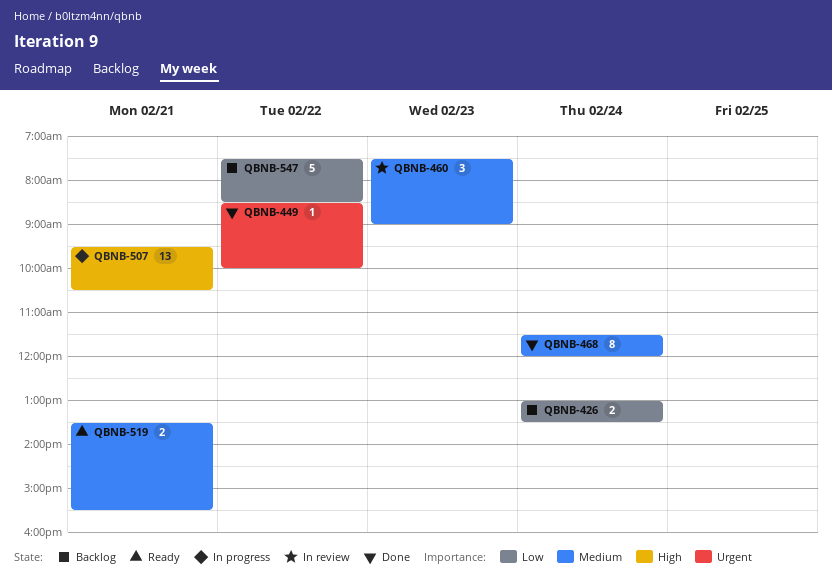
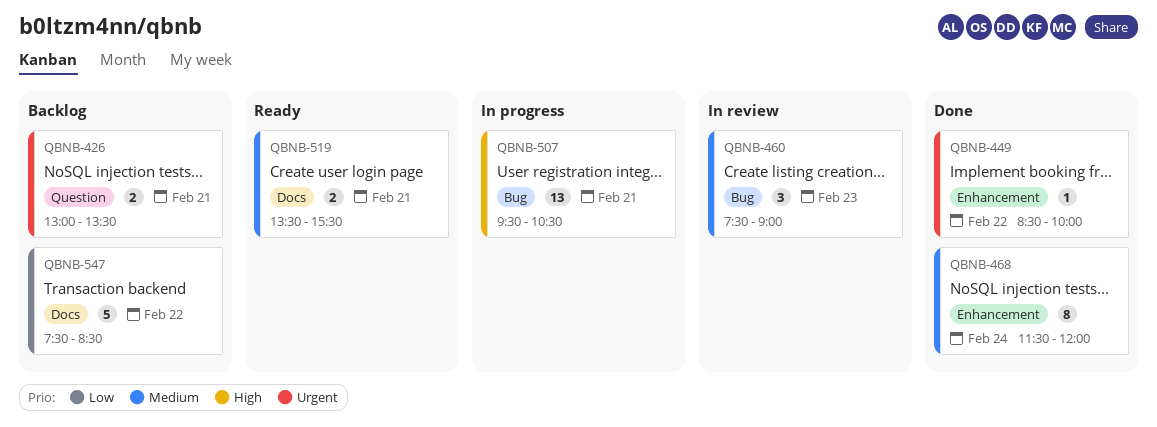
QBNB-426, priority: Low -> Urgent
QBNB-426, day: Feb 24 -> Feb 21

